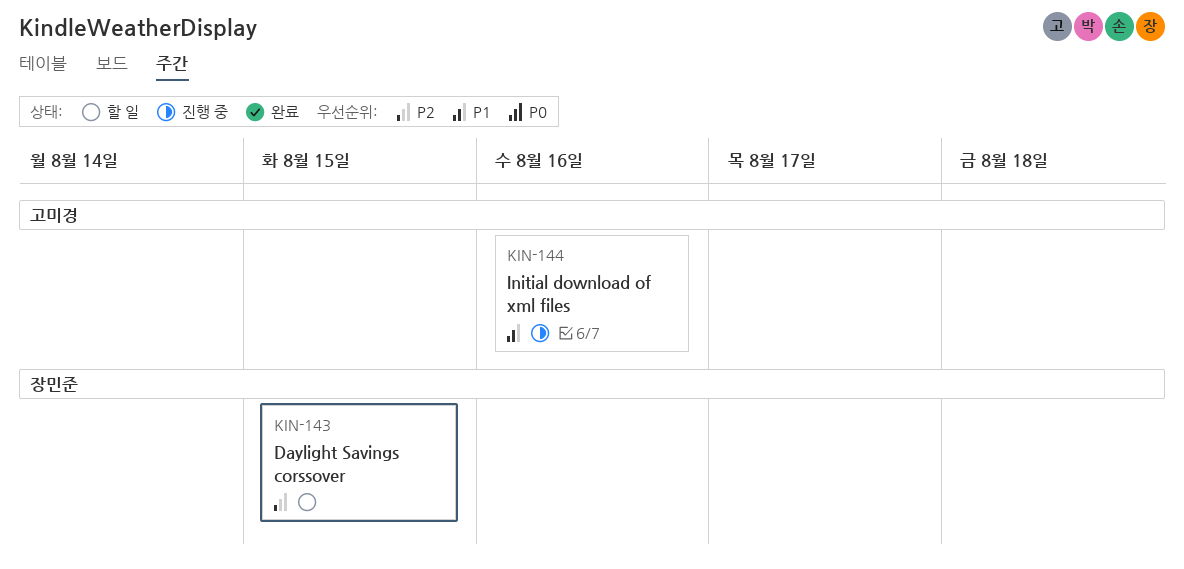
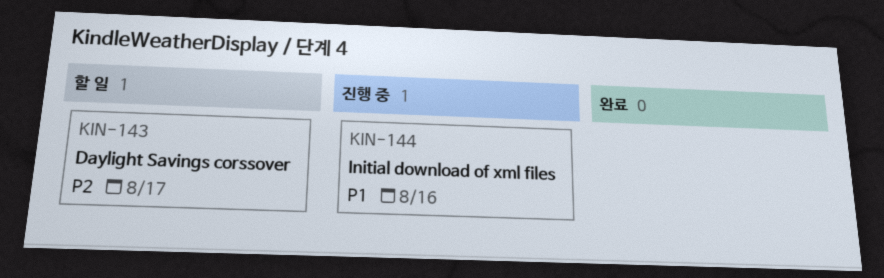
KIN-143, due: Aug 15 -> Aug 17

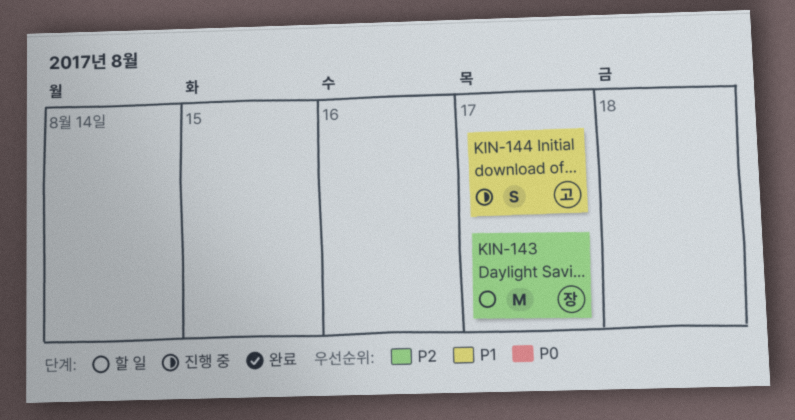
KIN-144, due: Aug 16 -> Aug 17

